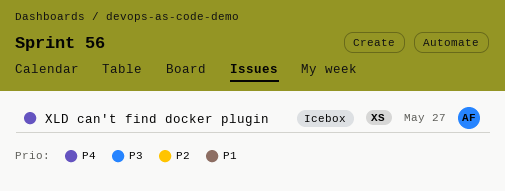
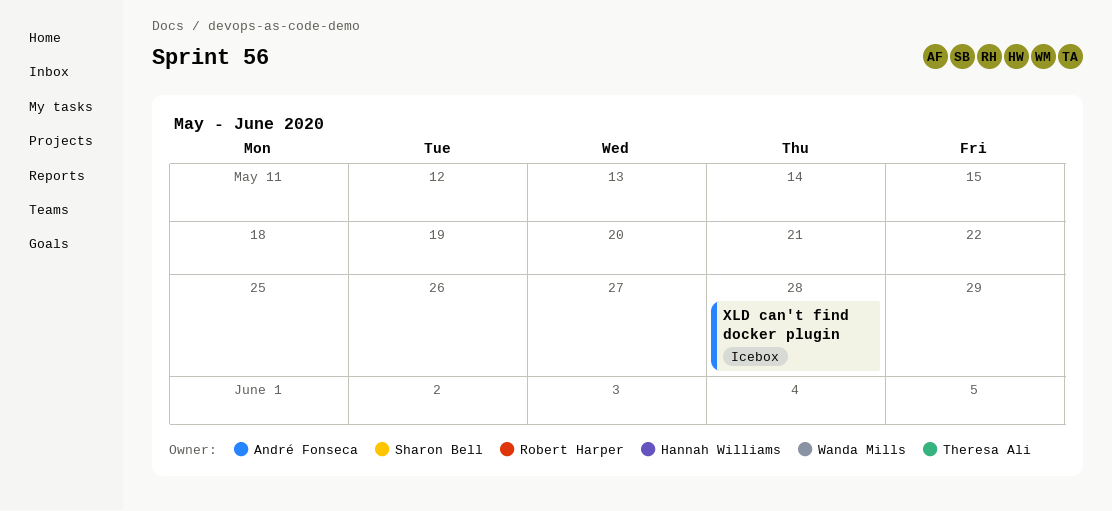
XLD can't find docker plugin, due: May 27 -> May 28

